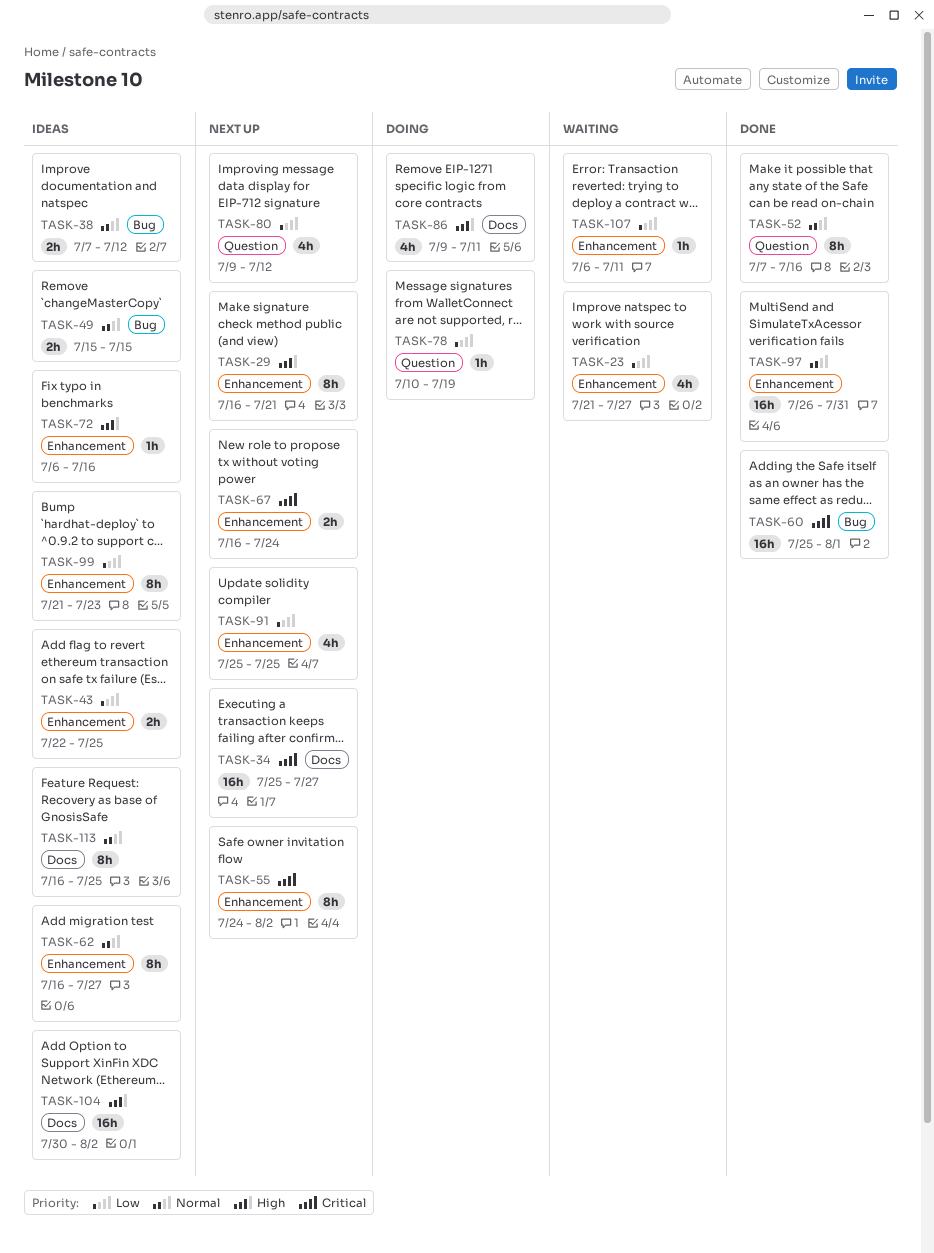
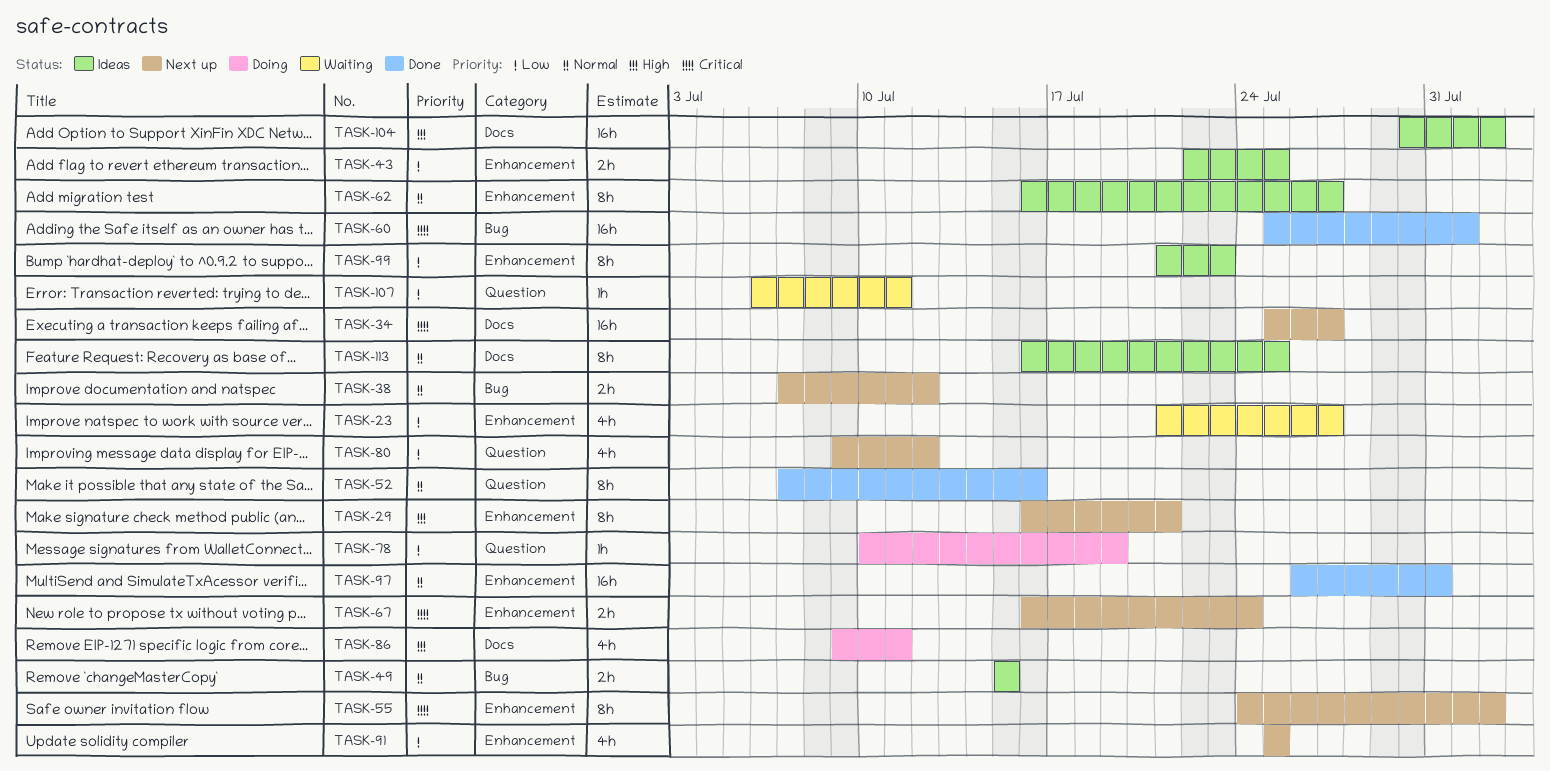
TASK-38, status: Ideas -> Next up
TASK-72: present -> none
TASK-107, label: Enhancement -> Question

